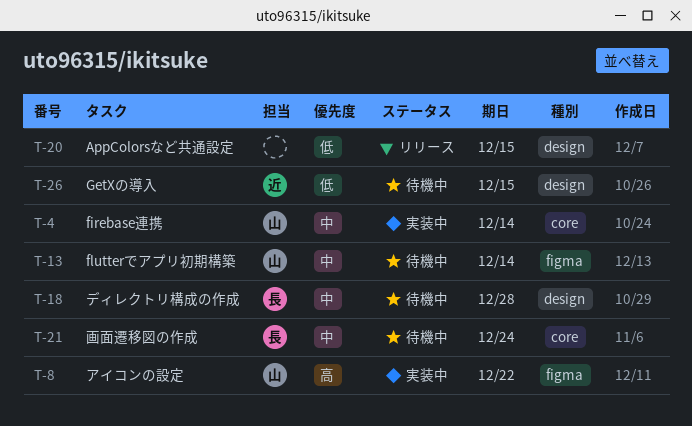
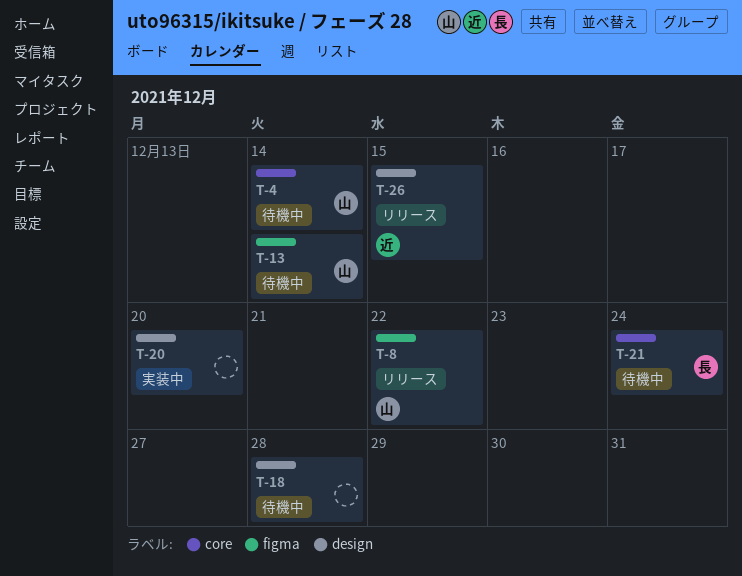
T-4, status: 実装中 -> 待機中
T-8, status: 実装中 -> リリース
T-18, owner: 長 -> none
T-20, status: リリース -> 実装中
T-20, due: Dec 15 -> Dec 20
T-26, status: 待機中 -> リリース

